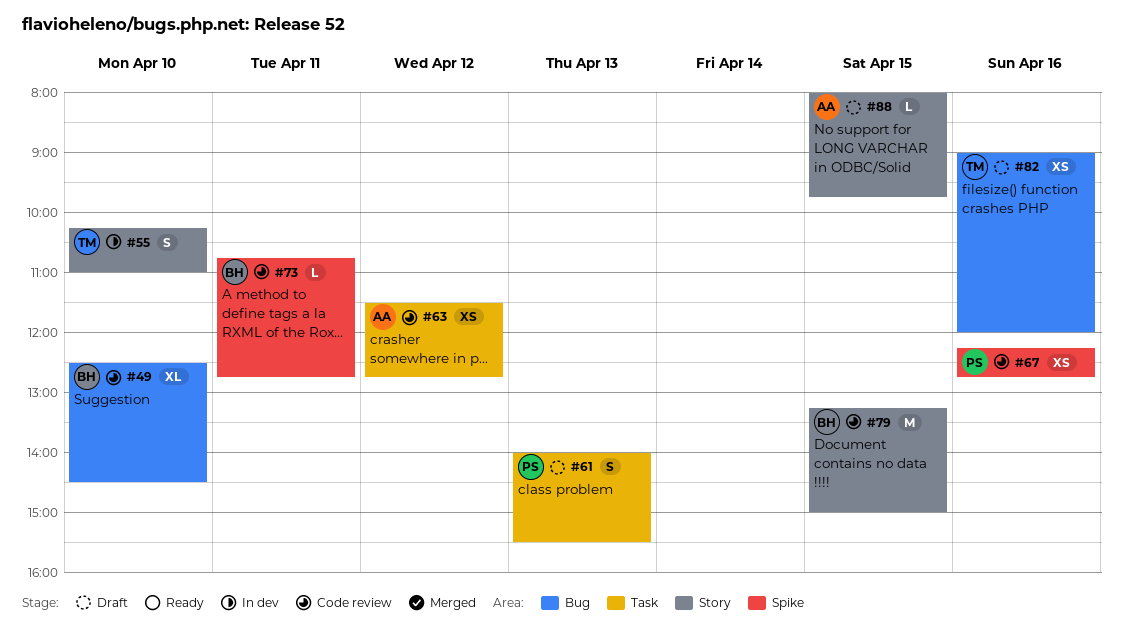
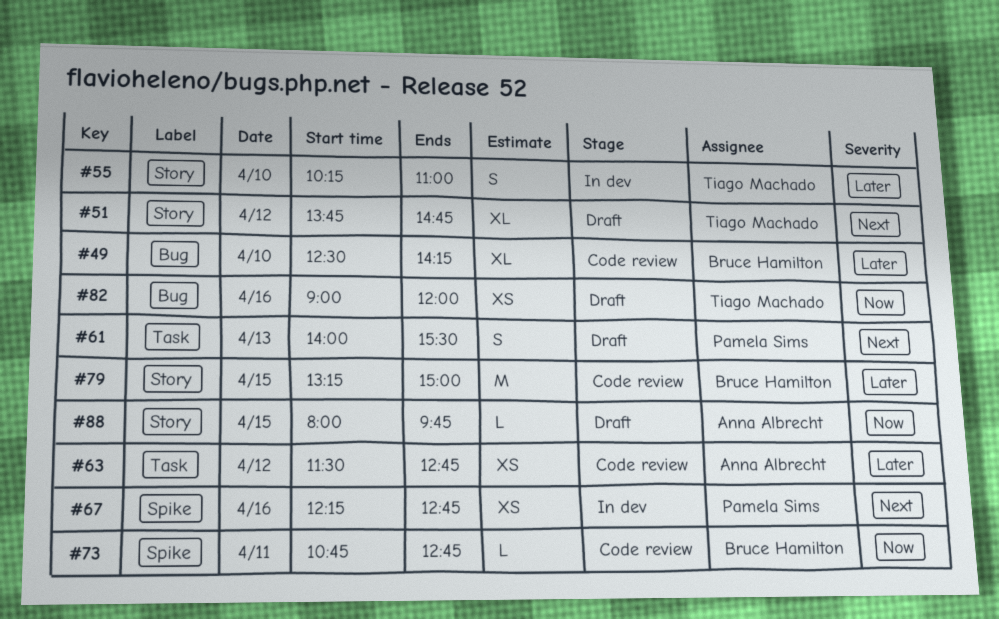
#49, ends: 14:30 -> 14:15
#51: none -> present
#67, status: Code review -> In dev

